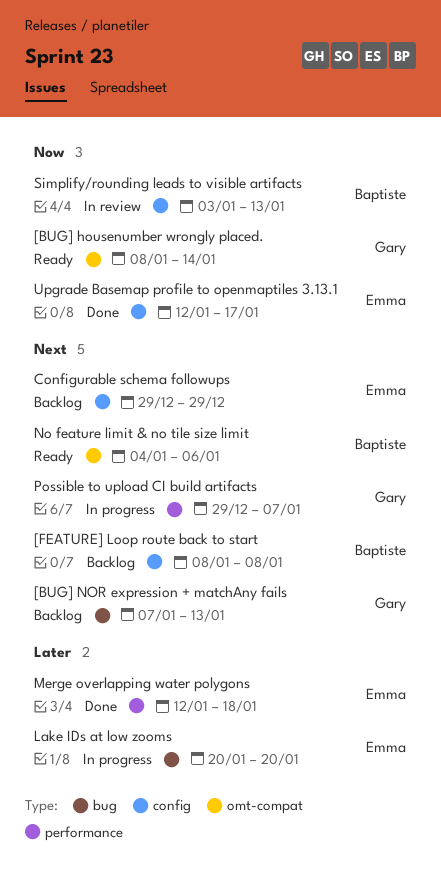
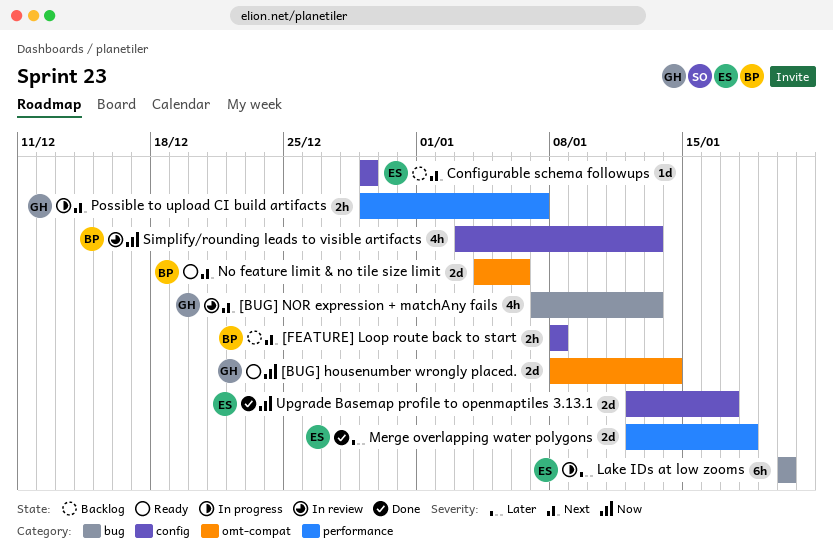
[BUG] NOR expression + matchAny fails, status: Backlog -> In review

